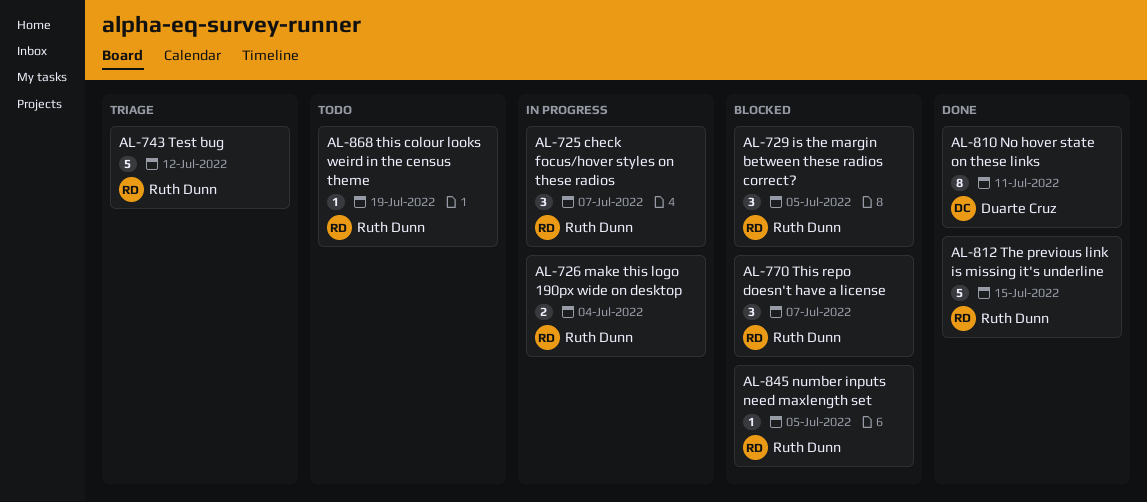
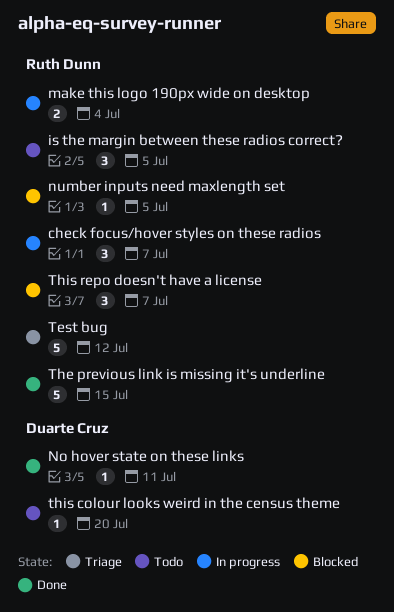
is the margin between these radios correct?, status: Blocked -> Todo
No hover state on these links, estimate: 8 -> 1
this colour looks weird in the census theme, owner: Ruth Dunn -> Duarte Cruz
this colour looks weird in the census theme, due: Jul 19 -> Jul 20

